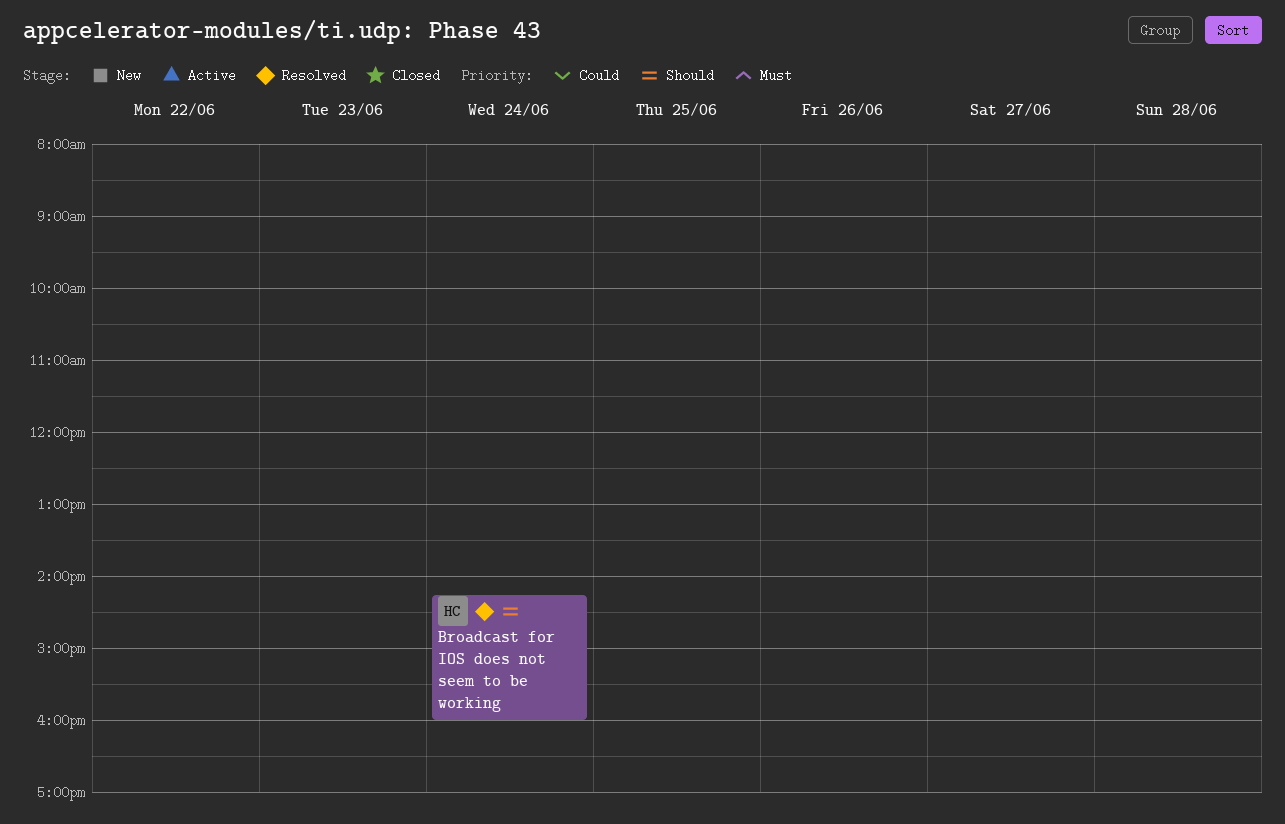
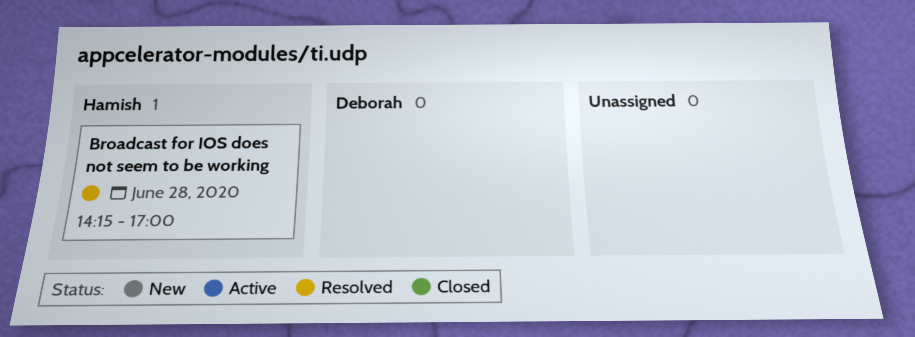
Broadcast for IOS does not seem to be working, day: Jun 24 -> Jun 28
Broadcast for IOS does not seem to be working, ends: 16:00 -> 17:00

